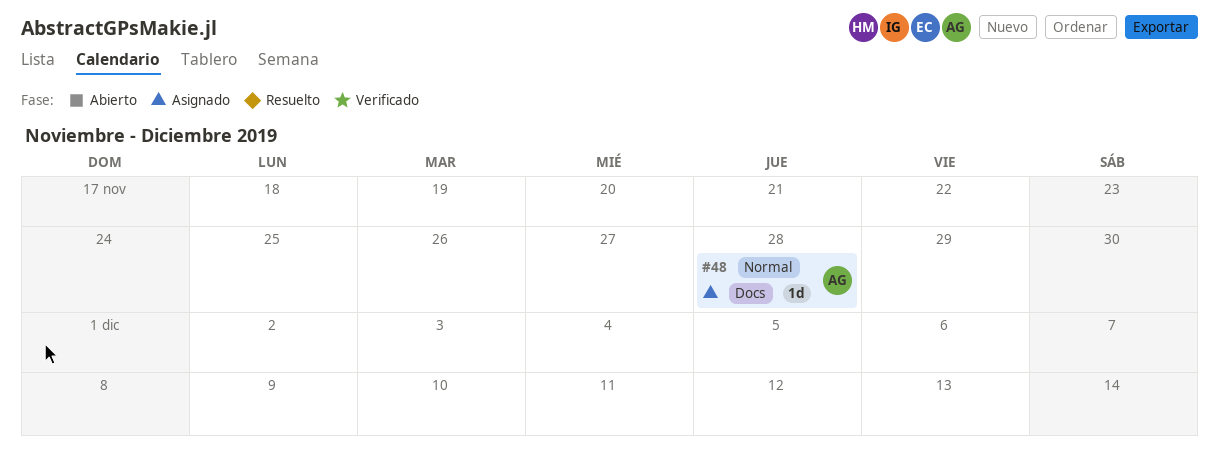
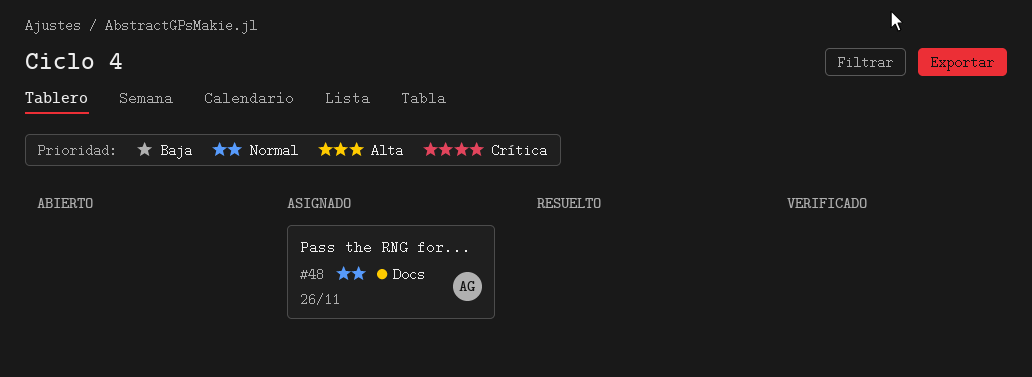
#48, due: Nov 28 -> Nov 26

